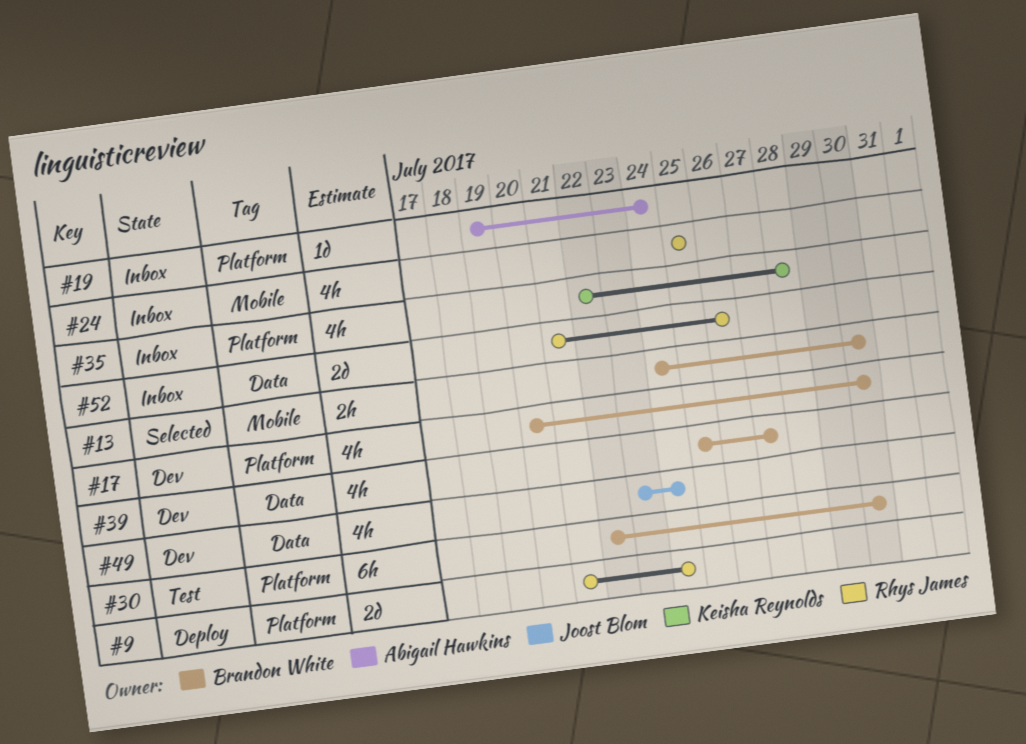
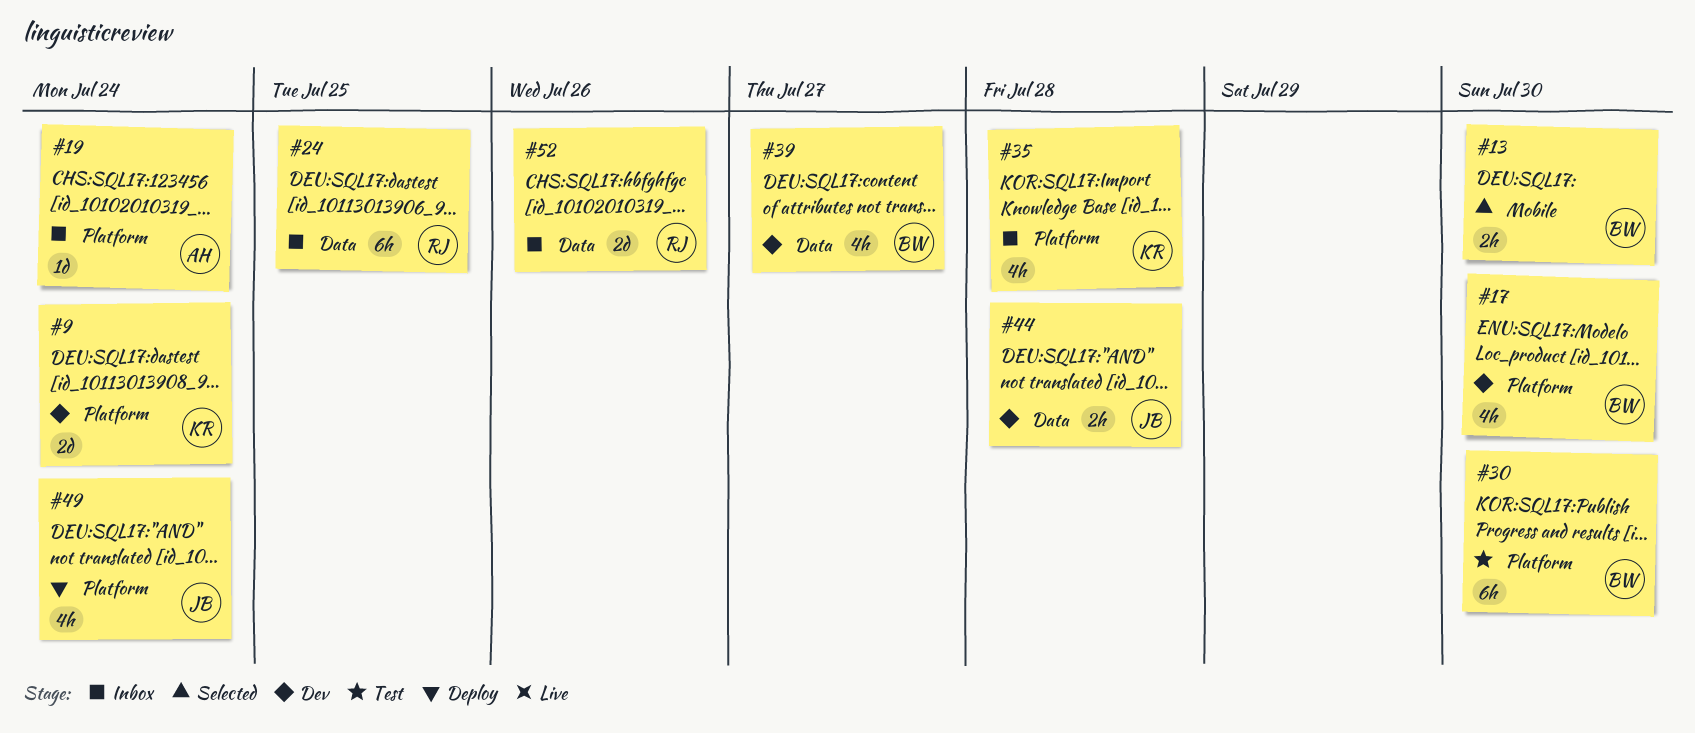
#9, status: Deploy -> Dev
#9, owner: Rhys James -> Keisha Reynolds
#24, label: Mobile -> Data
#24, estimate: 4h -> 6h
#44: none -> present
#49, status: Dev -> Deploy
#49, label: Data -> Platform

